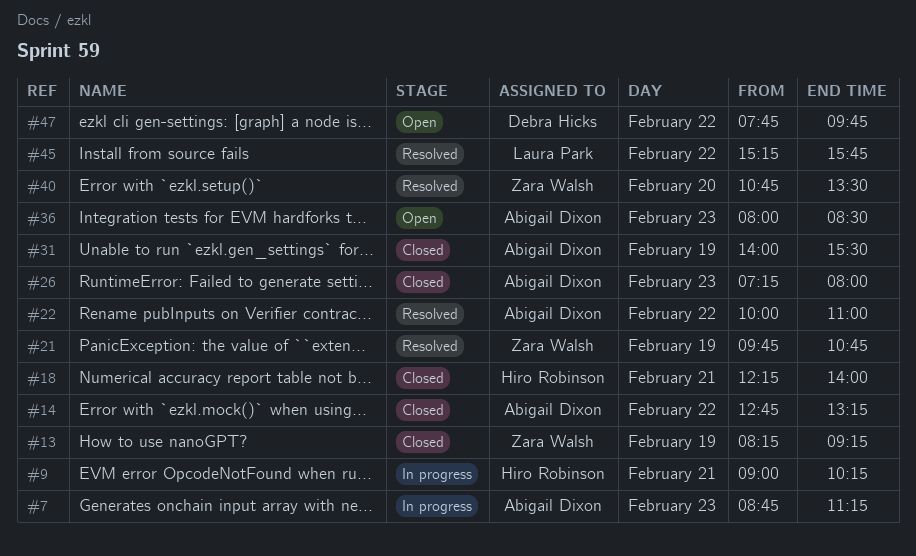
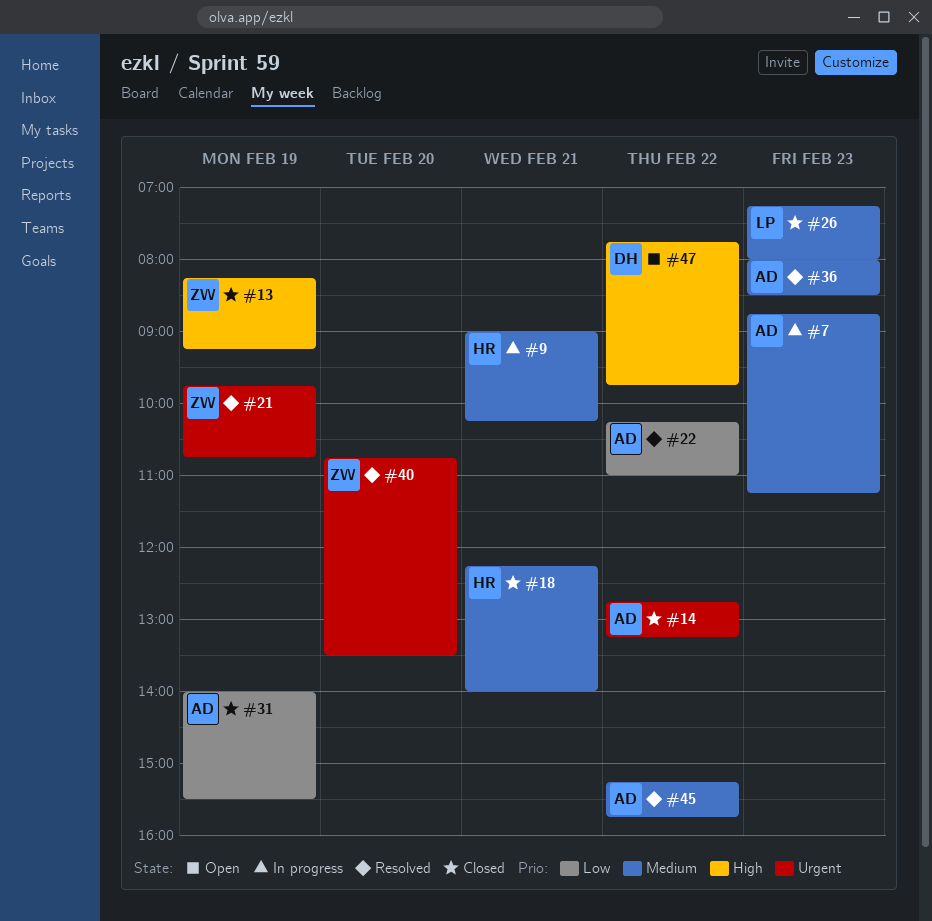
#22, begins: 10:00 -> 10:15
#26, owner: Abigail Dixon -> Laura Park
#36, status: Open -> Resolved
#45, owner: Laura Park -> Abigail Dixon

